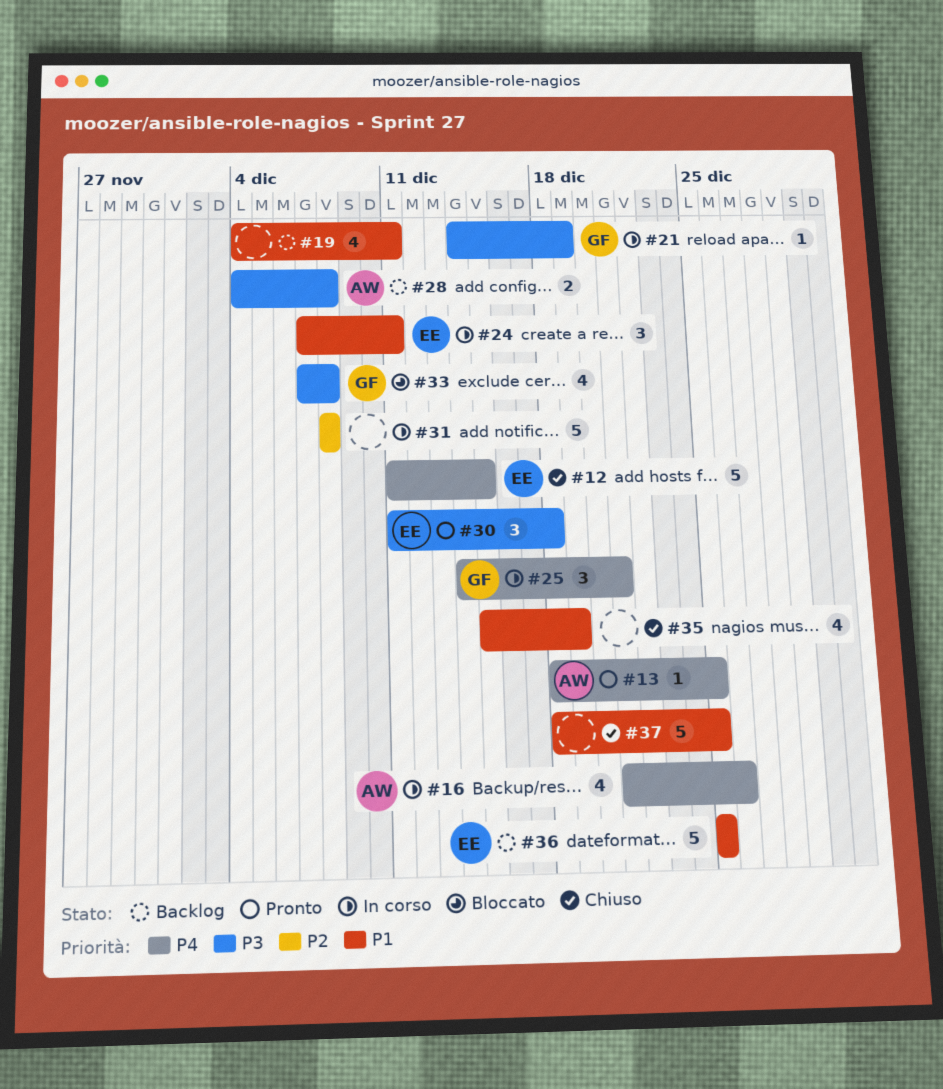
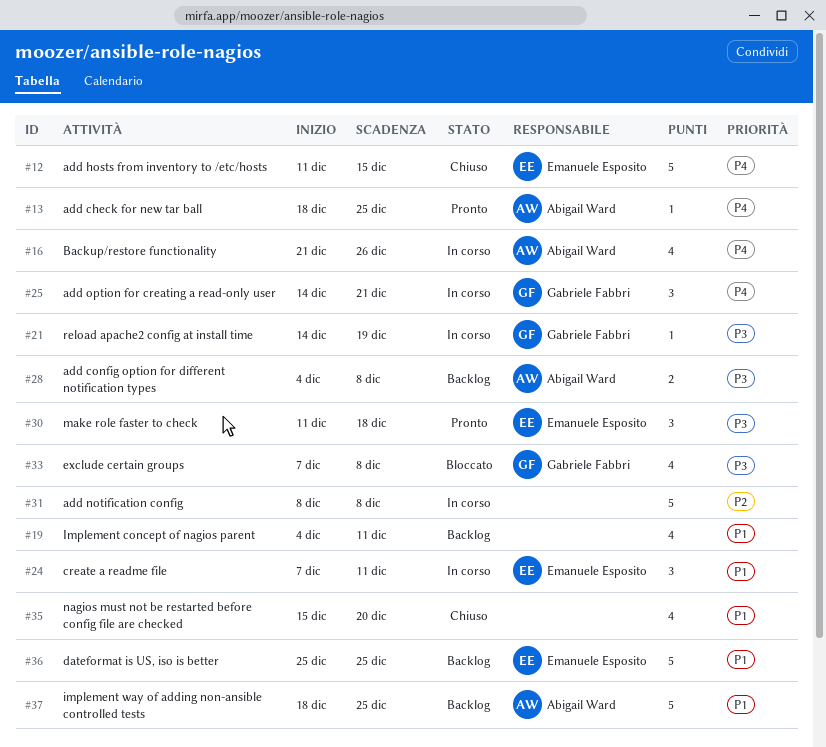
#35, due: Dec 19 -> Dec 20
#37, status: Chiuso -> Backlog
#37, owner: none -> Abigail Ward

